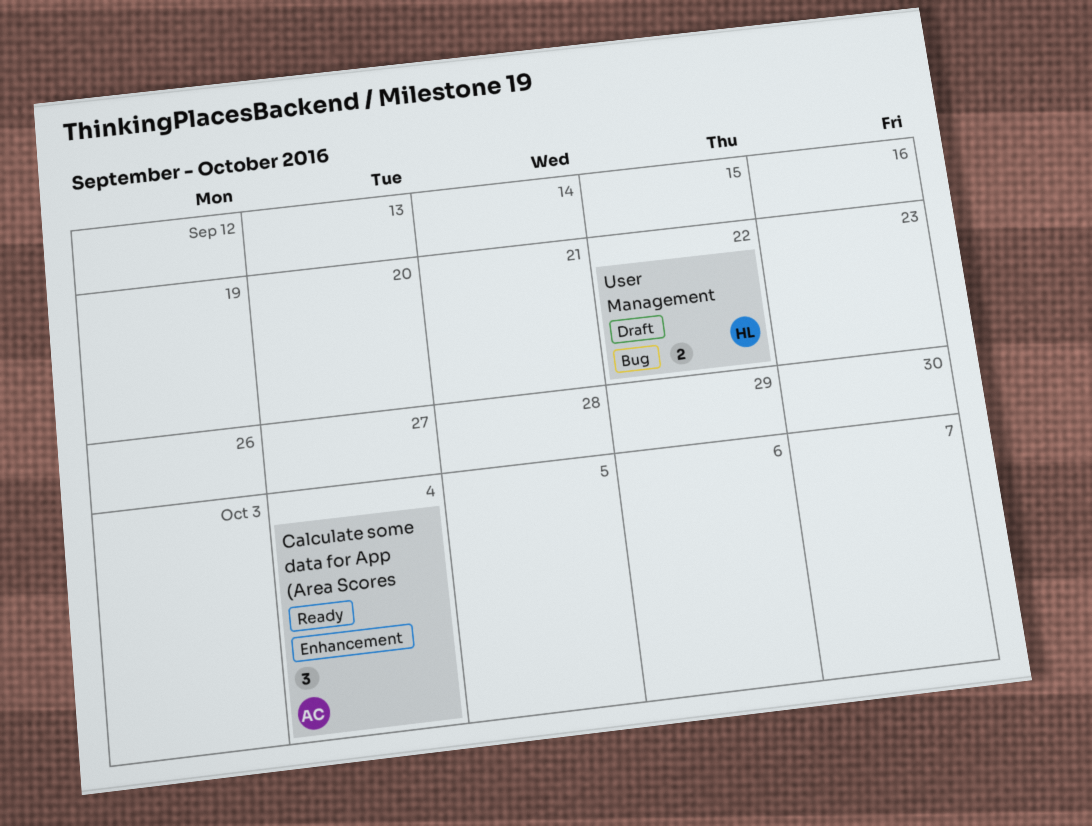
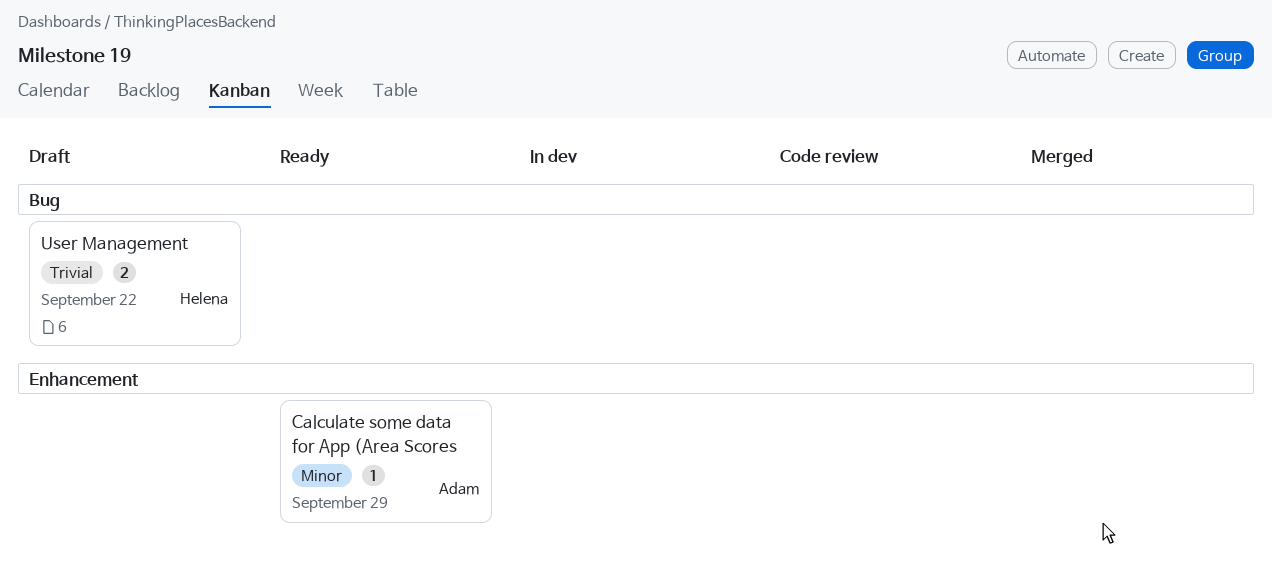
Calculate some data for App (Area Scores, estimate: 3 -> 1
Calculate some data for App (Area Scores, due: Oct 4 -> Sep 29

